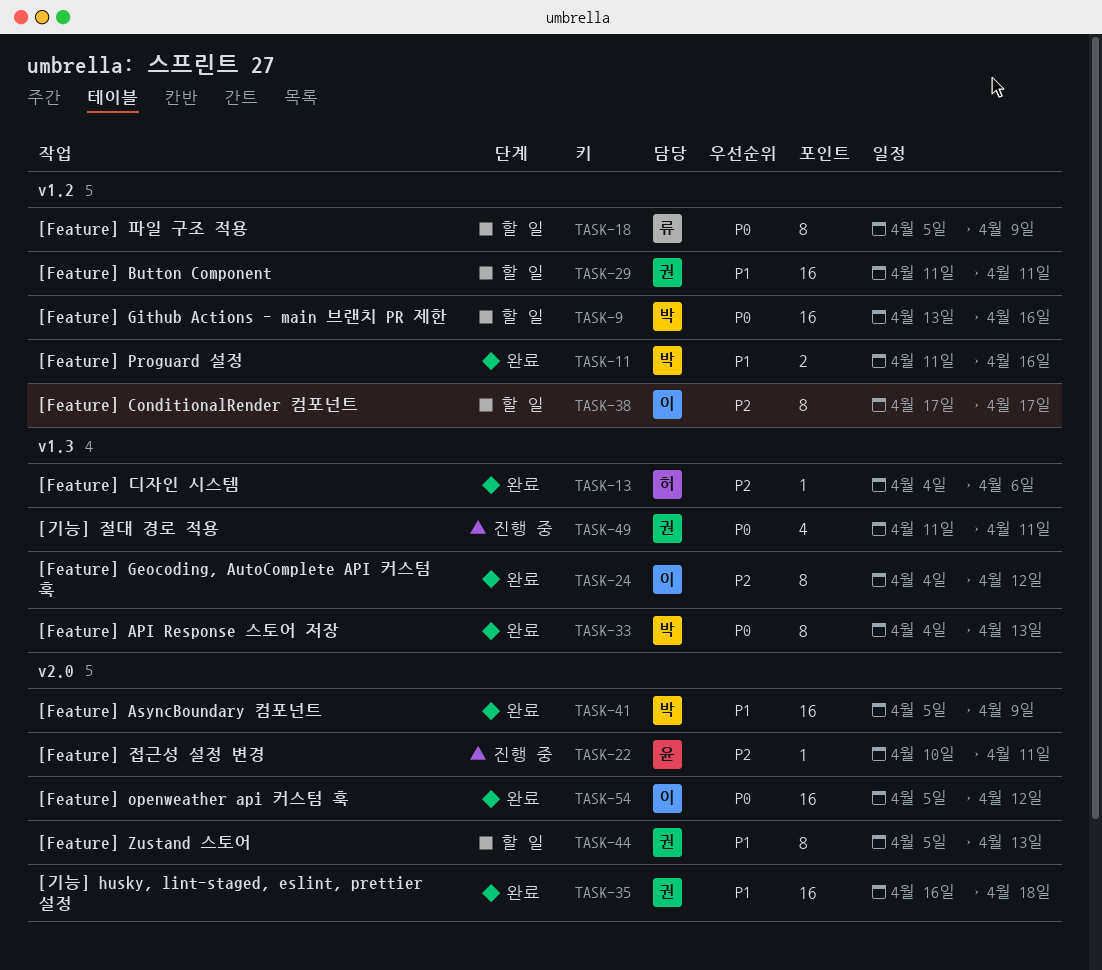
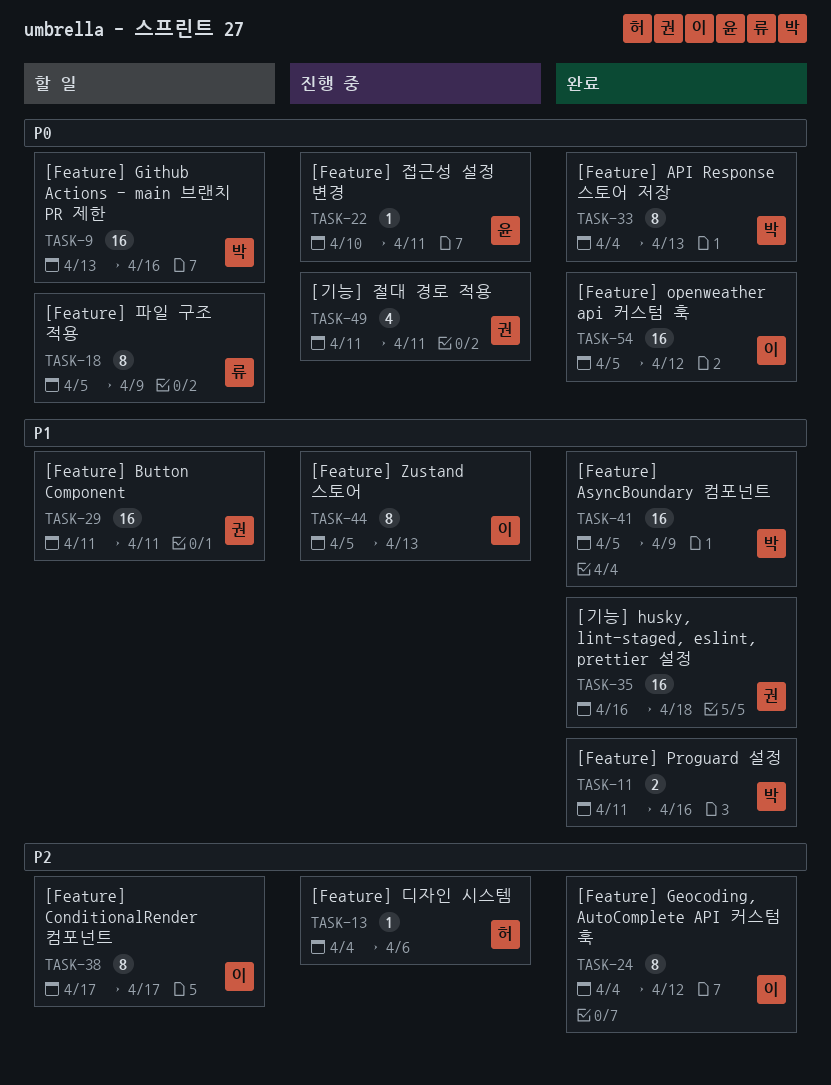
TASK-13, status: 완료 -> 진행 중
TASK-22, priority: P2 -> P0
TASK-44, status: 할 일 -> 진행 중
TASK-44, owner: 권 -> 이

